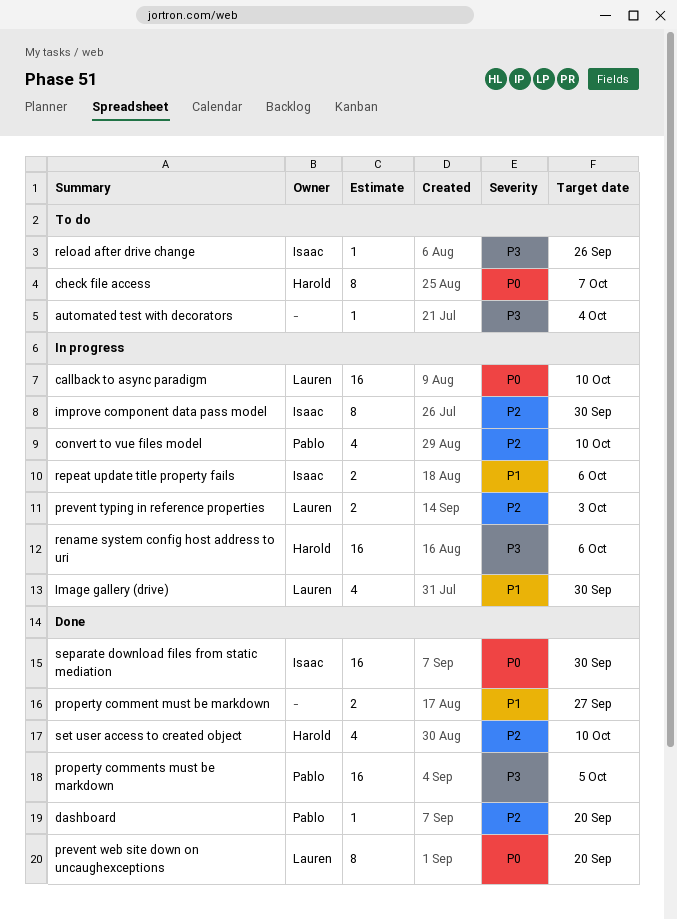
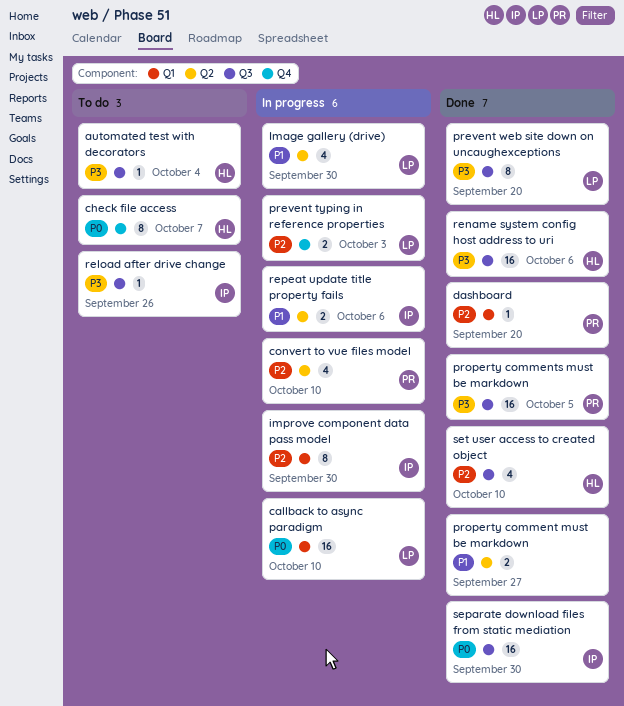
automated test with decorators, owner: none -> Harold
prevent web site down on uncaughexceptions, priority: P0 -> P3
rename system config host address to uri, status: In progress -> Done

